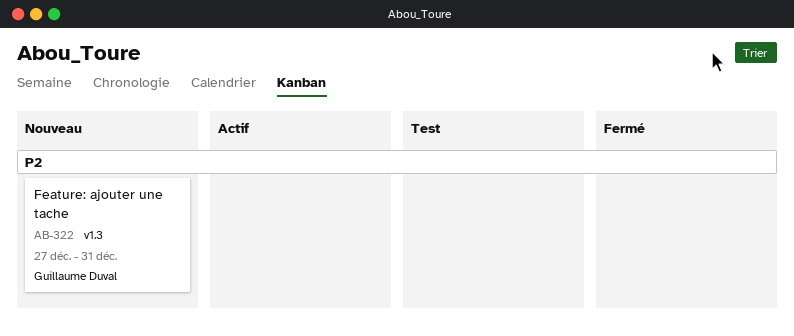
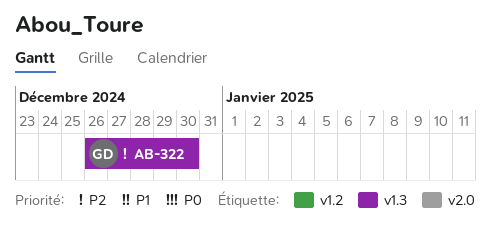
AB-322, start: Dec 27 -> Dec 26
AB-322, due: Dec 31 -> Dec 30

